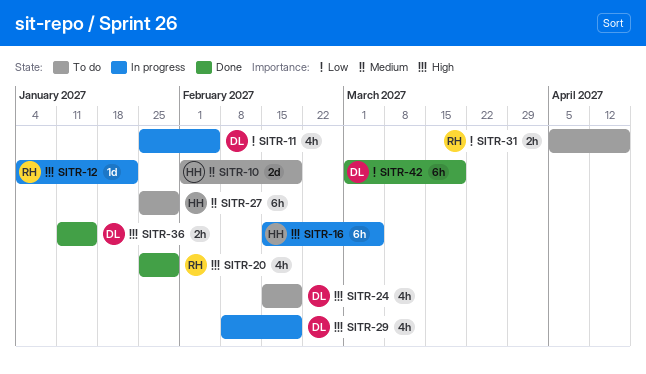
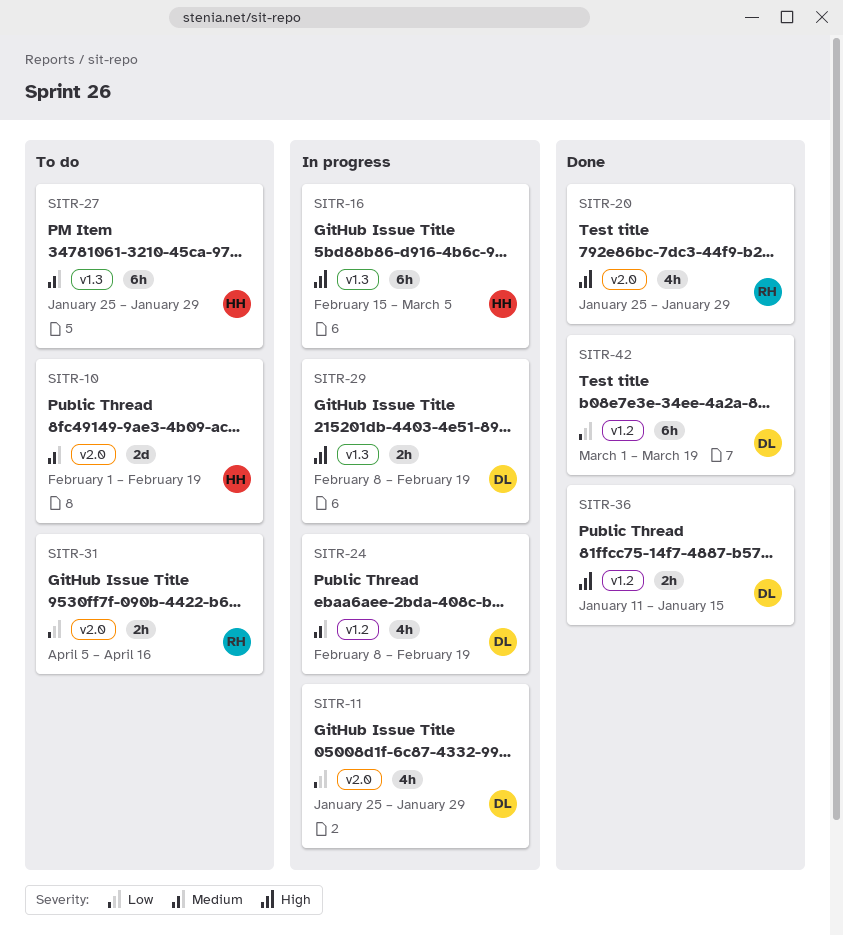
SITR-11, due: Feb 5 -> Jan 29
SITR-12: present -> none
SITR-24, status: To do -> In progress
SITR-24, priority: High -> Medium
SITR-24, start: Feb 15 -> Feb 8
SITR-29, estimate: 4h -> 2h

